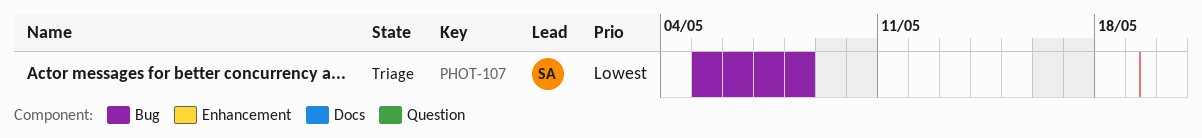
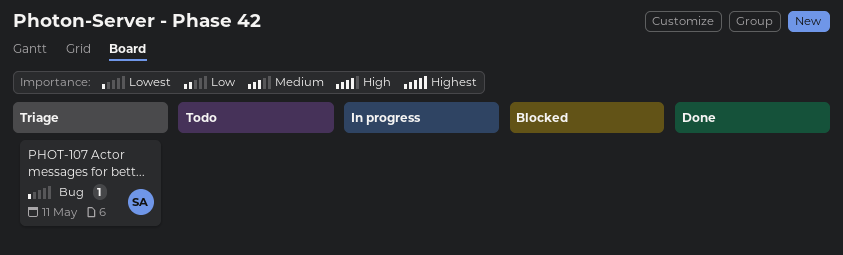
PHOT-107, due: May 8 -> May 11

